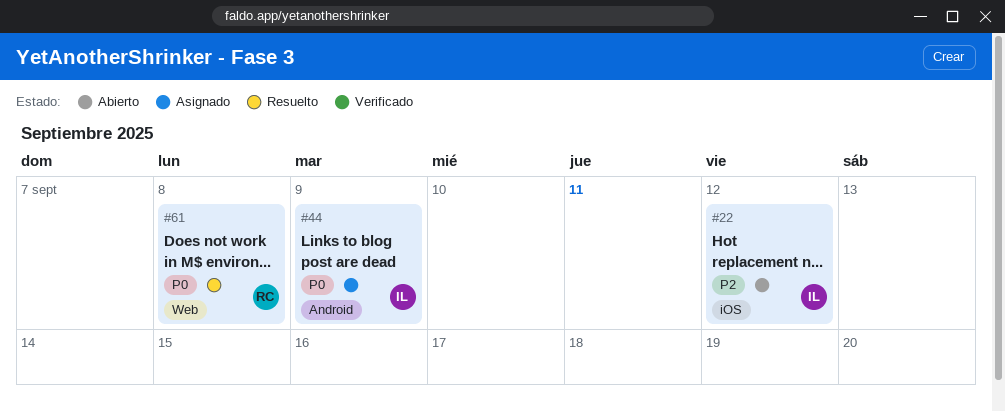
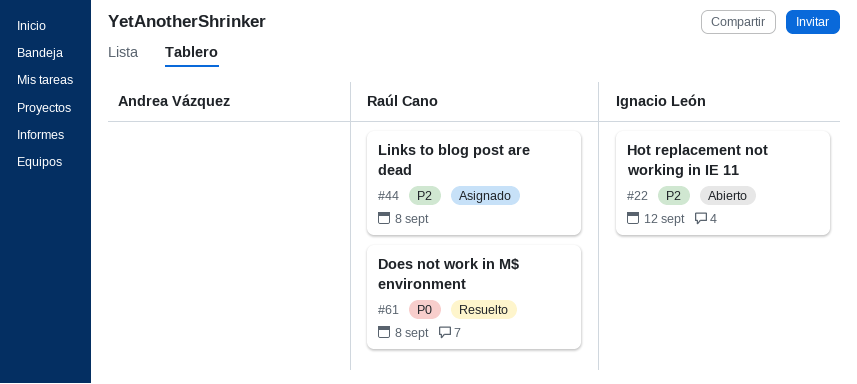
#44, owner: Ignacio León -> Raúl Cano
#44, priority: P0 -> P2
#44, day: Sep 9 -> Sep 8

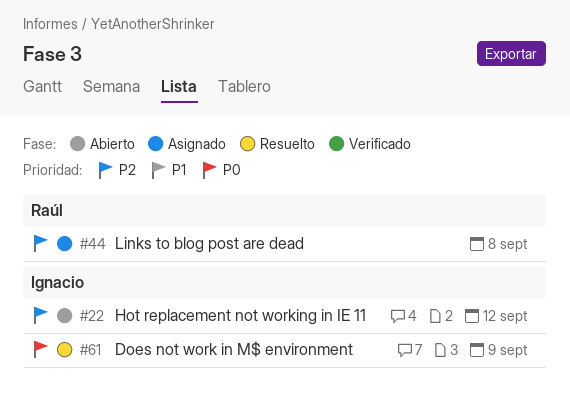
#61, owner: Raúl Cano -> Ignacio León
#61, day: Sep 8 -> Sep 9

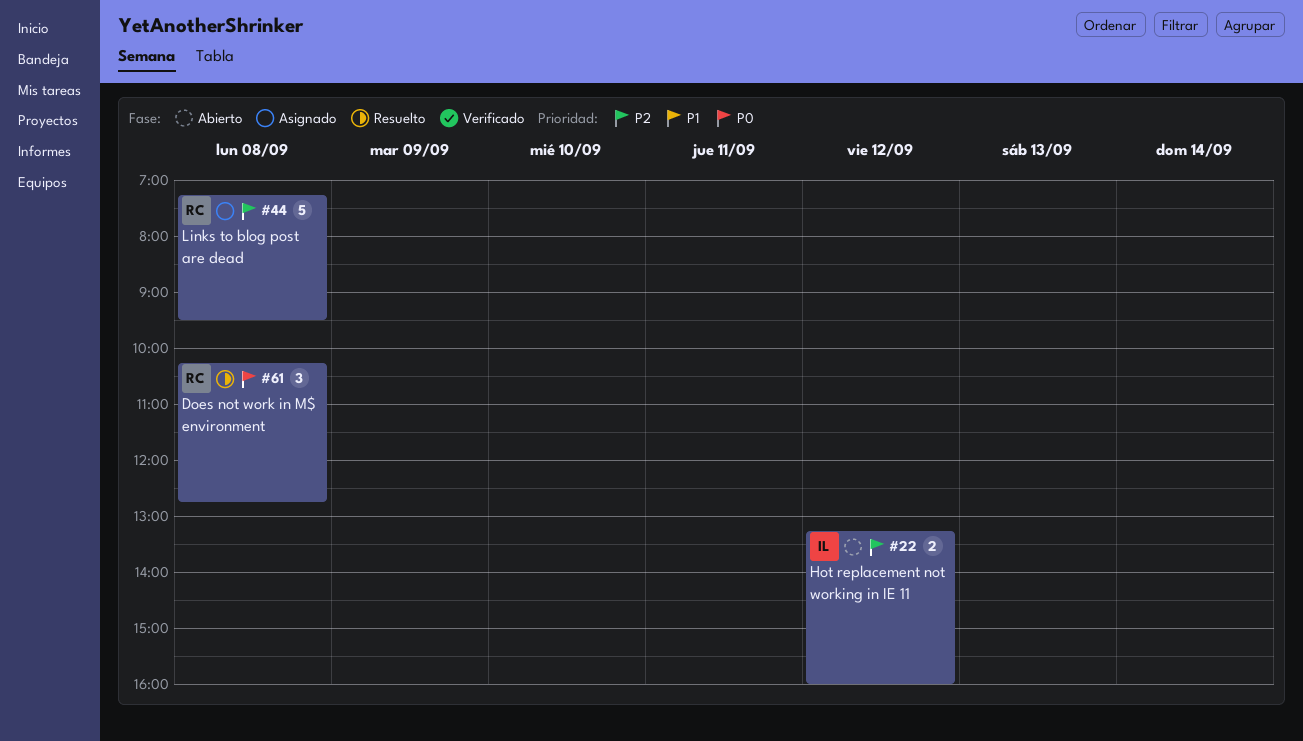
#61, owner: Ignacio -> Raúl
#61, day: Sep 9 -> Sep 8

